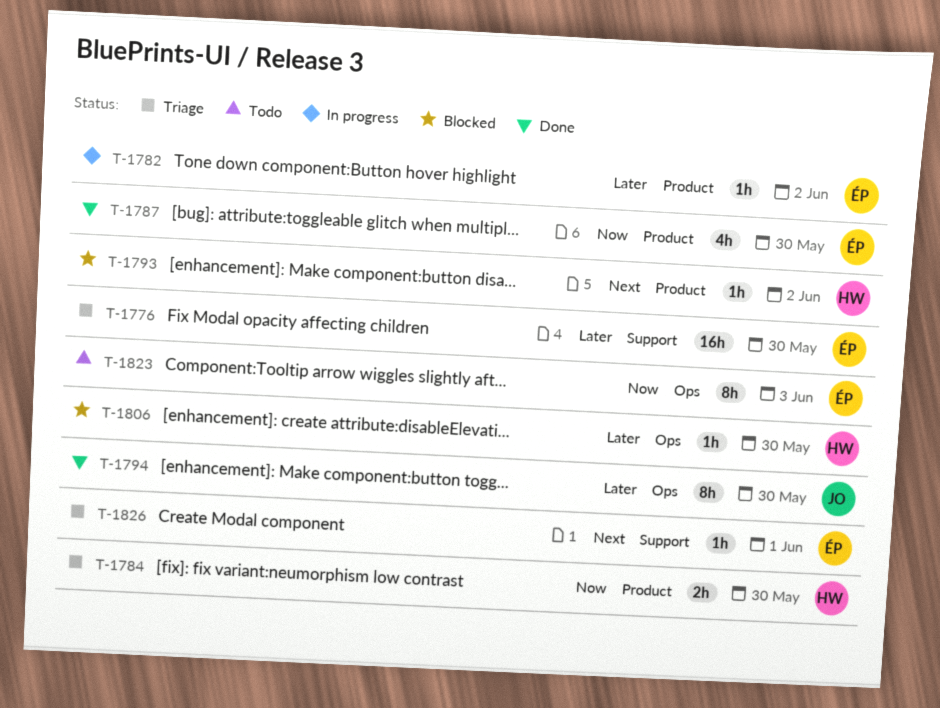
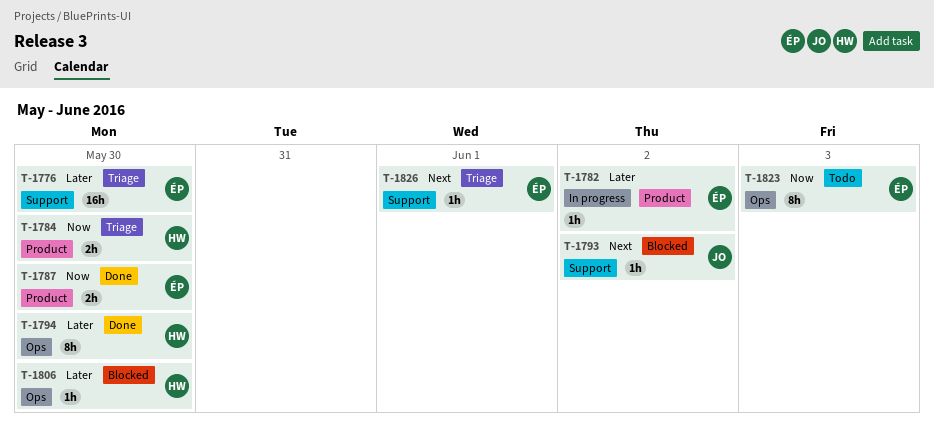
T-1787, estimate: 4h -> 2h
T-1793, owner: HW -> JO
T-1793, label: Product -> Support
T-1794, owner: JO -> HW

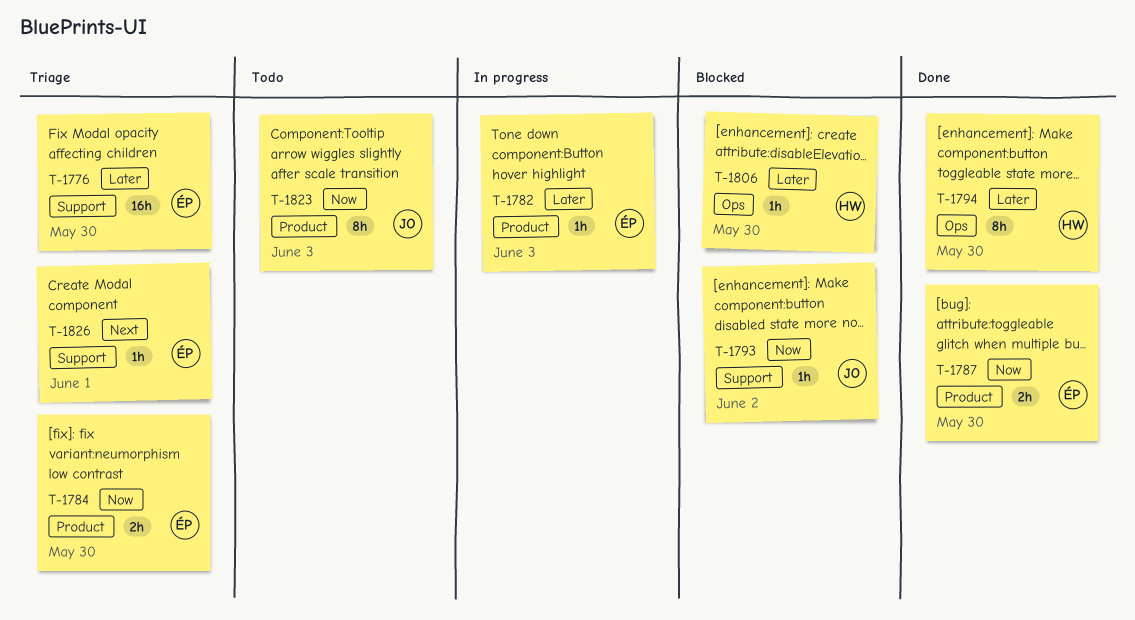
T-1782, due: Jun 2 -> Jun 3
T-1784, owner: HW -> ÉP
T-1793, priority: Next -> Now
T-1823, owner: ÉP -> JO
T-1823, label: Ops -> Product

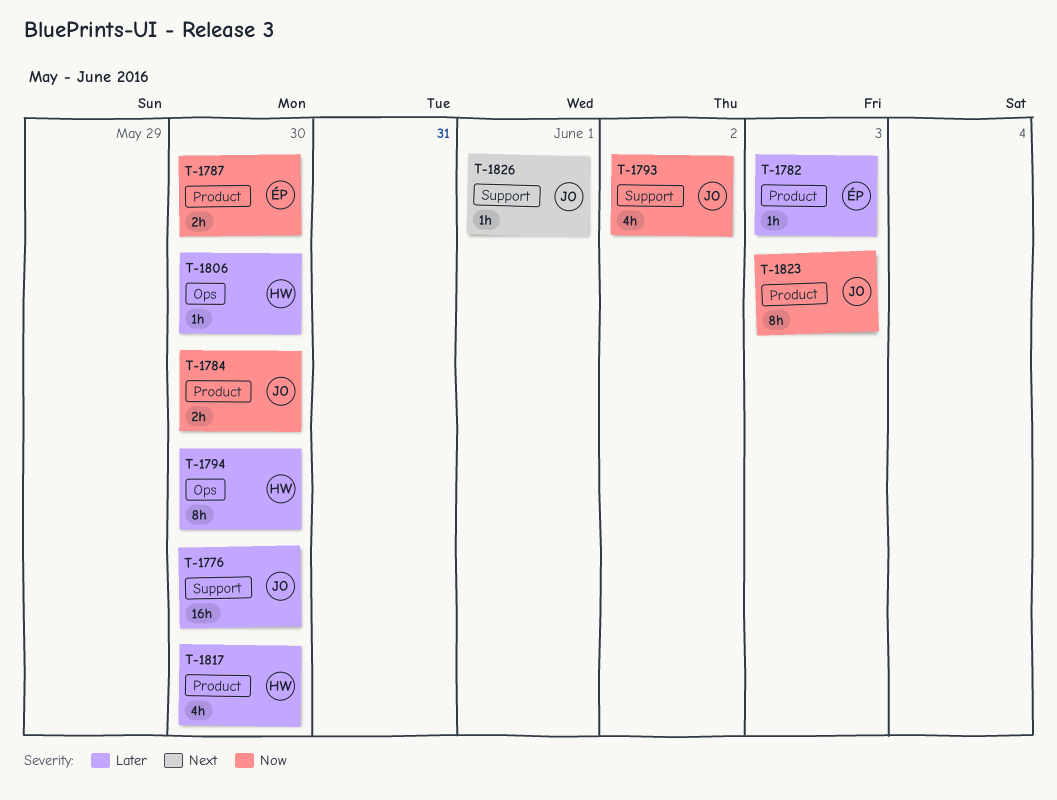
T-1776, owner: ÉP -> JO
T-1784, owner: ÉP -> JO
T-1793, estimate: 1h -> 4h
T-1817: none -> present
T-1826, owner: ÉP -> JO

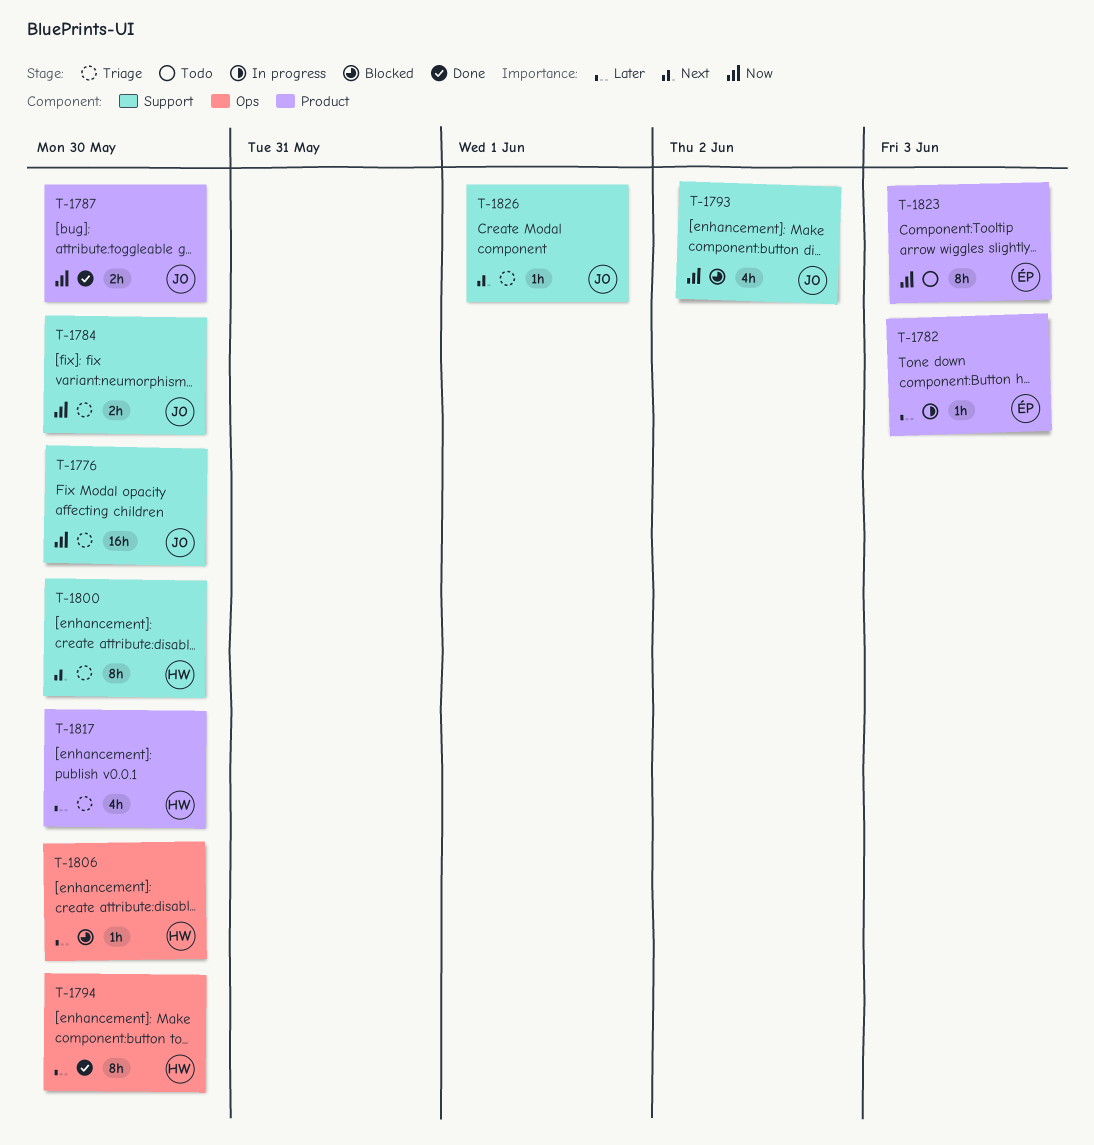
T-1776, priority: Later -> Now
T-1784, label: Product -> Support
T-1787, owner: ÉP -> JO
T-1800: none -> present
T-1823, owner: JO -> ÉP

